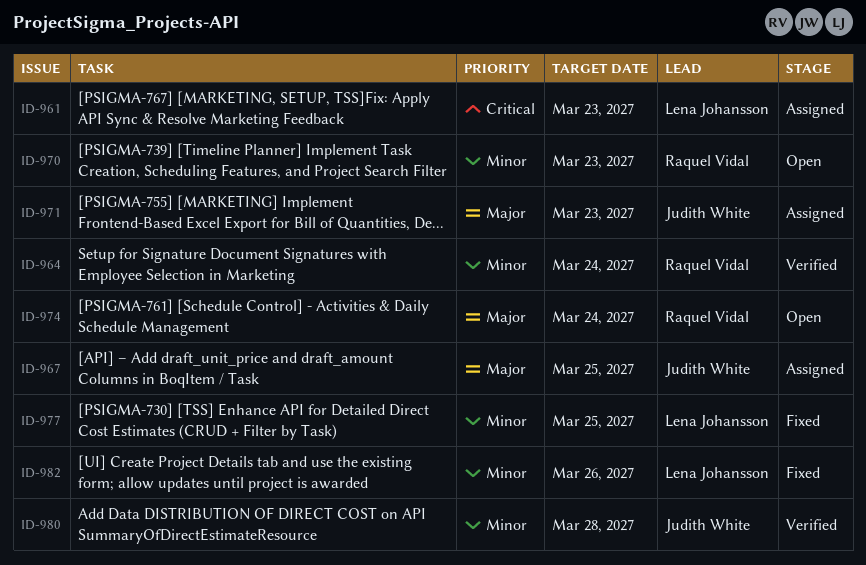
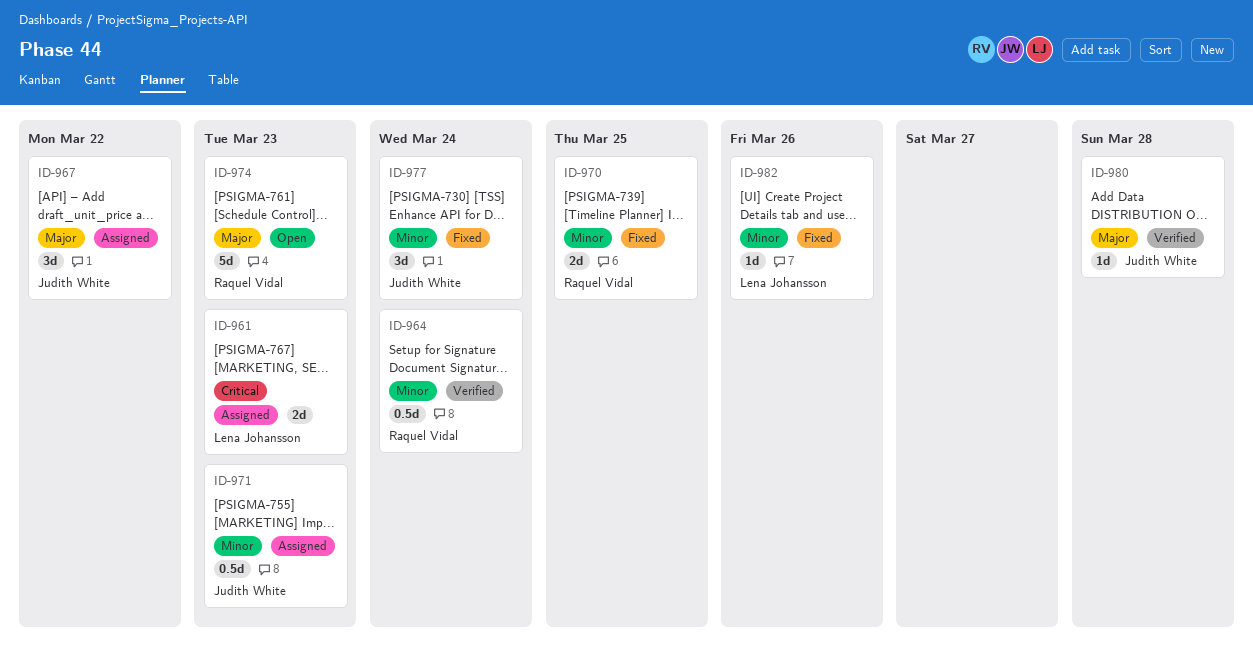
ID-967, due: Mar 25 -> Mar 22
ID-970, status: Open -> Fixed
ID-970, due: Mar 23 -> Mar 25
ID-971, priority: Major -> Minor
ID-974, due: Mar 24 -> Mar 23
ID-977, owner: Lena Johansson -> Judith White
ID-977, due: Mar 25 -> Mar 24
ID-980, priority: Minor -> Major

